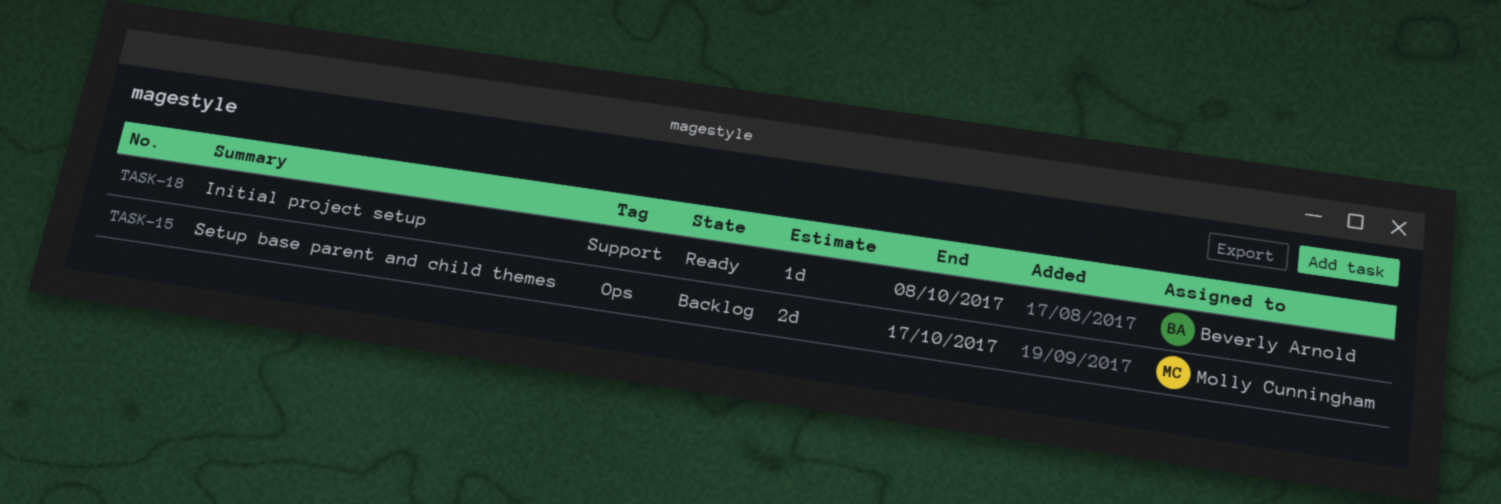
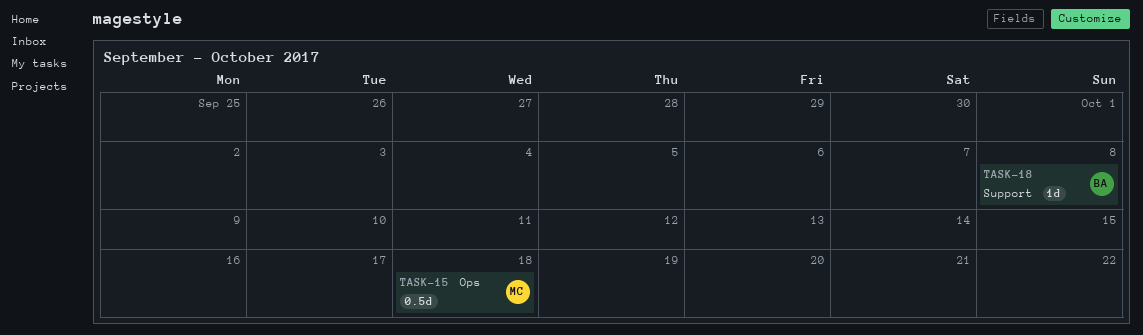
TASK-15, estimate: 2d -> 0.5d
TASK-15, due: Oct 17 -> Oct 18

